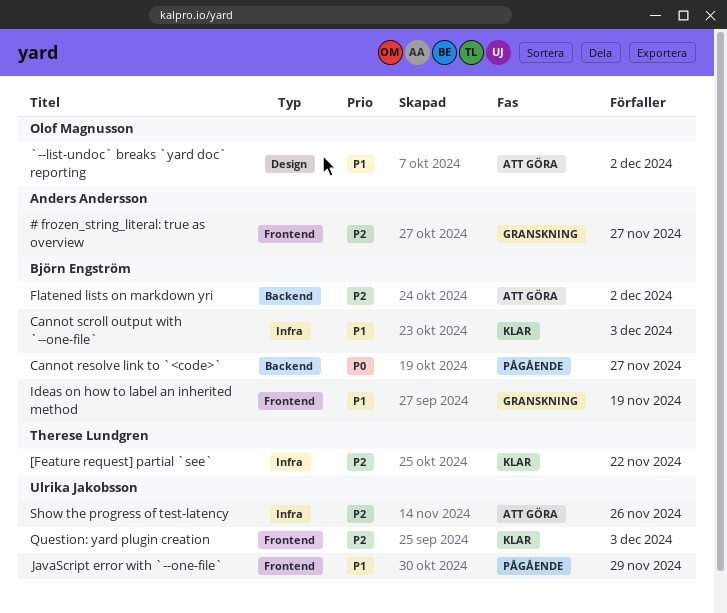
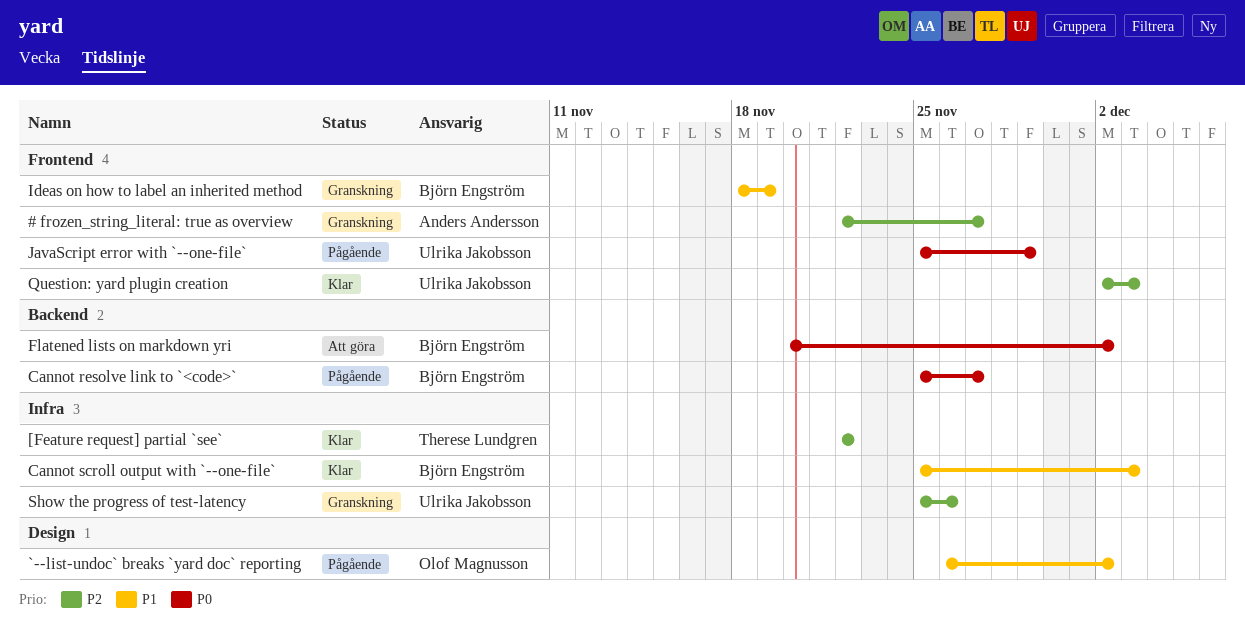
`--list-undoc` breaks `yard doc` reporting, status: Att göra -> Pågående
Flatened lists on markdown yri, priority: P2 -> P0
JavaScript error with `--one-file`, priority: P1 -> P0
Show the progress of test-latency, status: Att göra -> Granskning

